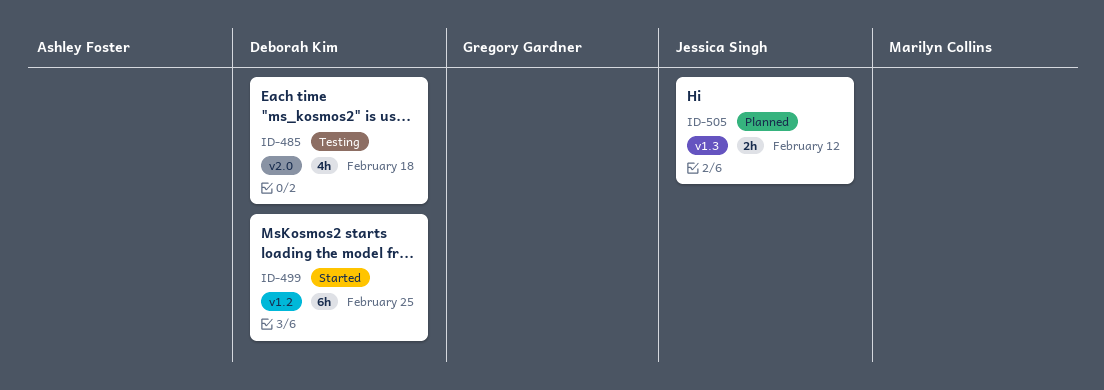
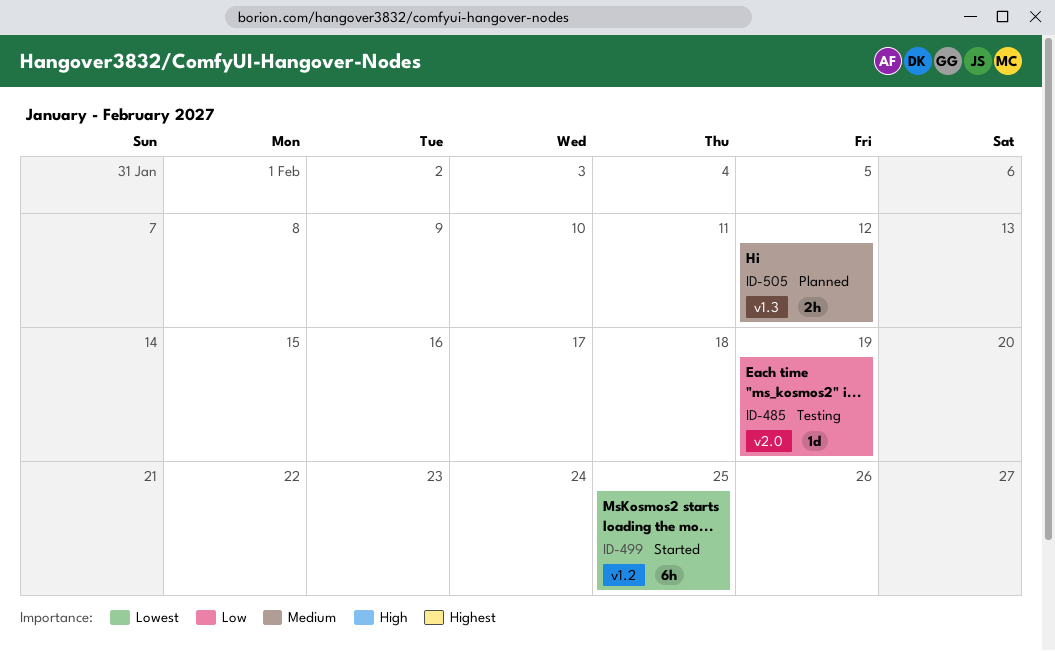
ID-485, estimate: 4h -> 1d
ID-485, due: Feb 18 -> Feb 19

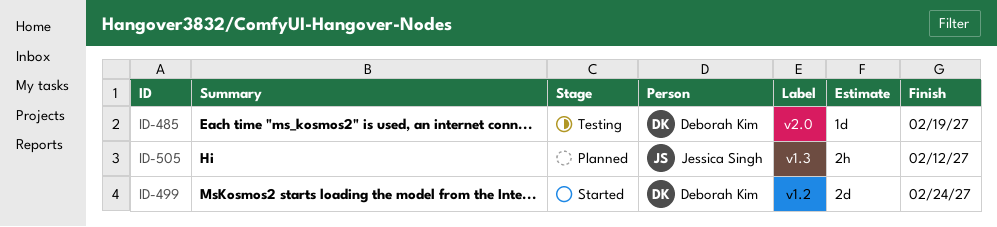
ID-499, estimate: 6h -> 2d
ID-499, due: Feb 25 -> Feb 24

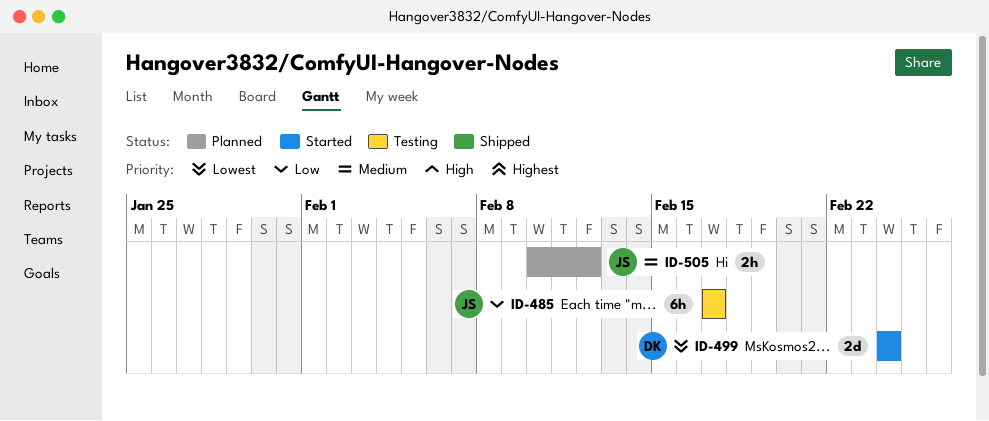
ID-485, owner: Deborah Kim -> Jessica Singh
ID-485, estimate: 1d -> 6h
ID-485, due: Feb 19 -> Feb 17

